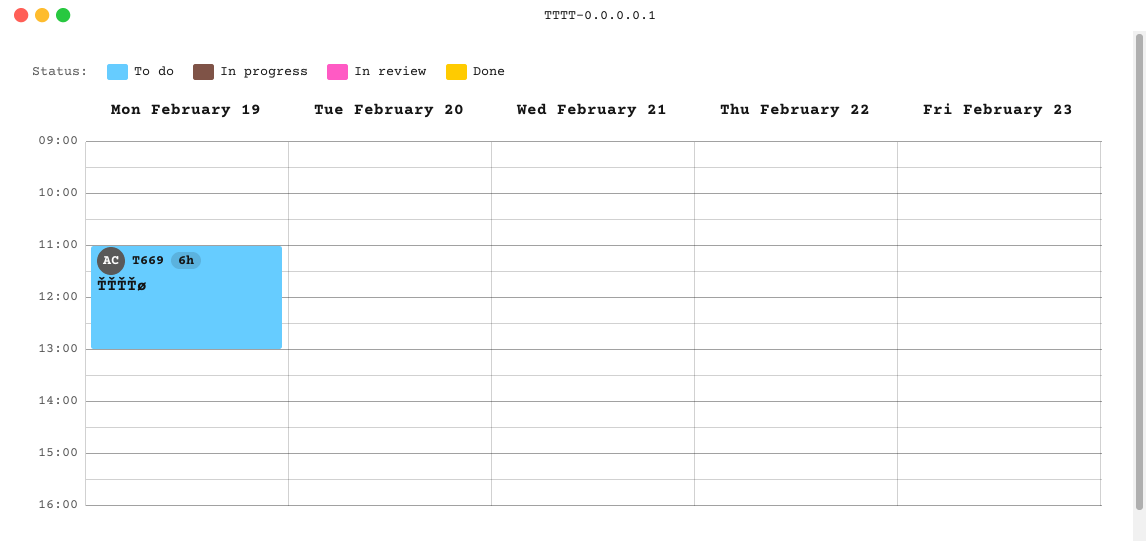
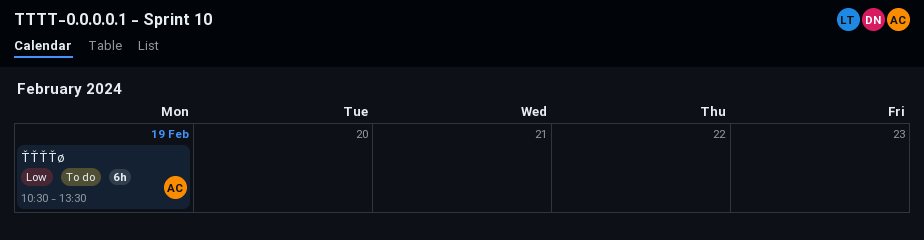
ŤŤŤŤø, begins: 11:00 -> 10:30
ŤŤŤŤø, ends: 13:00 -> 13:30

